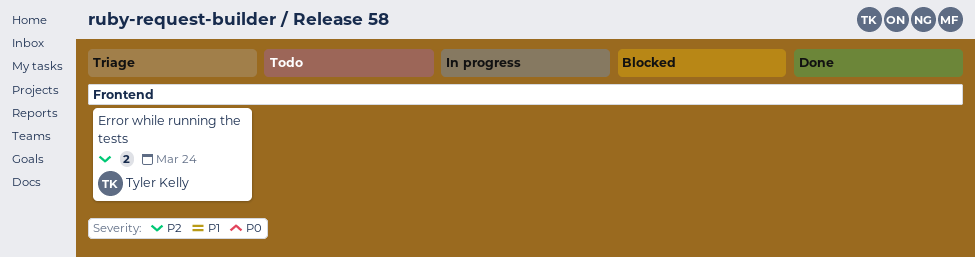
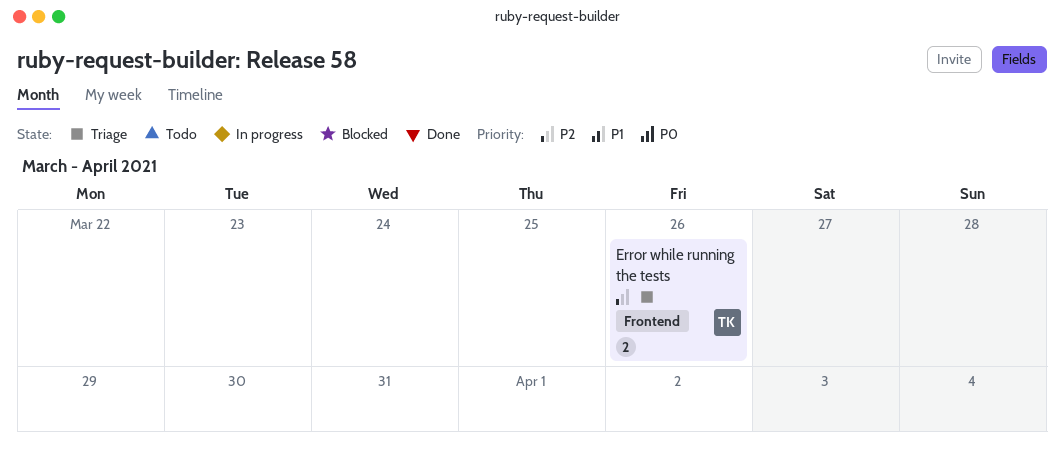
Error while running the tests, due: Mar 24 -> Mar 26

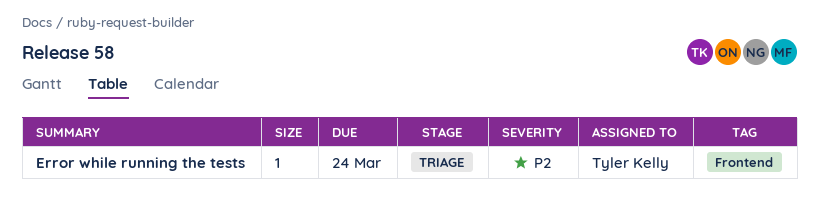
Error while running the tests, estimate: 2 -> 1
Error while running the tests, due: Mar 26 -> Mar 24

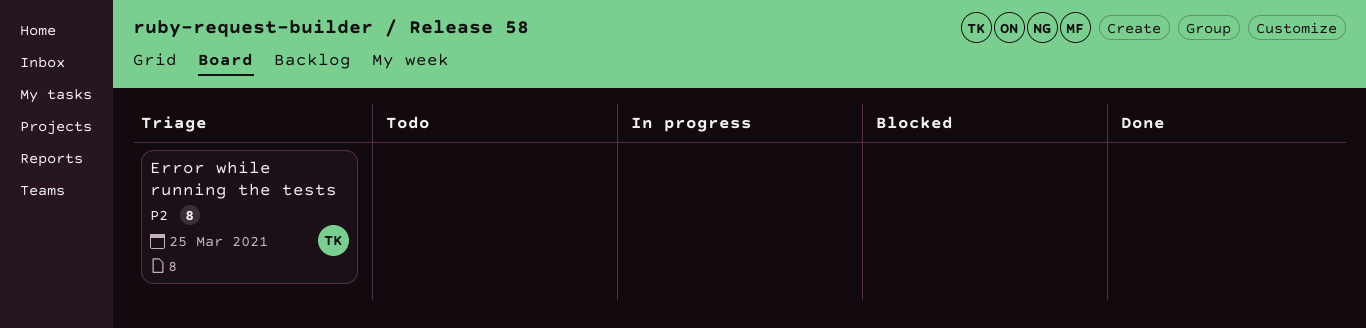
Error while running the tests, estimate: 1 -> 8
Error while running the tests, due: Mar 24 -> Mar 25

